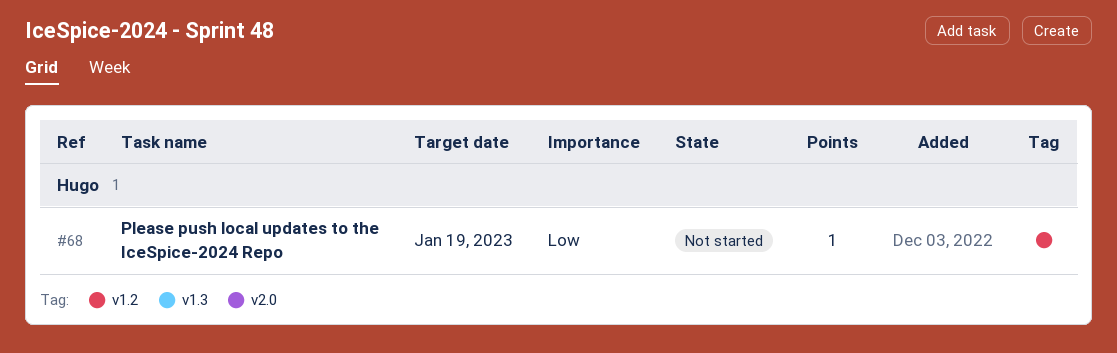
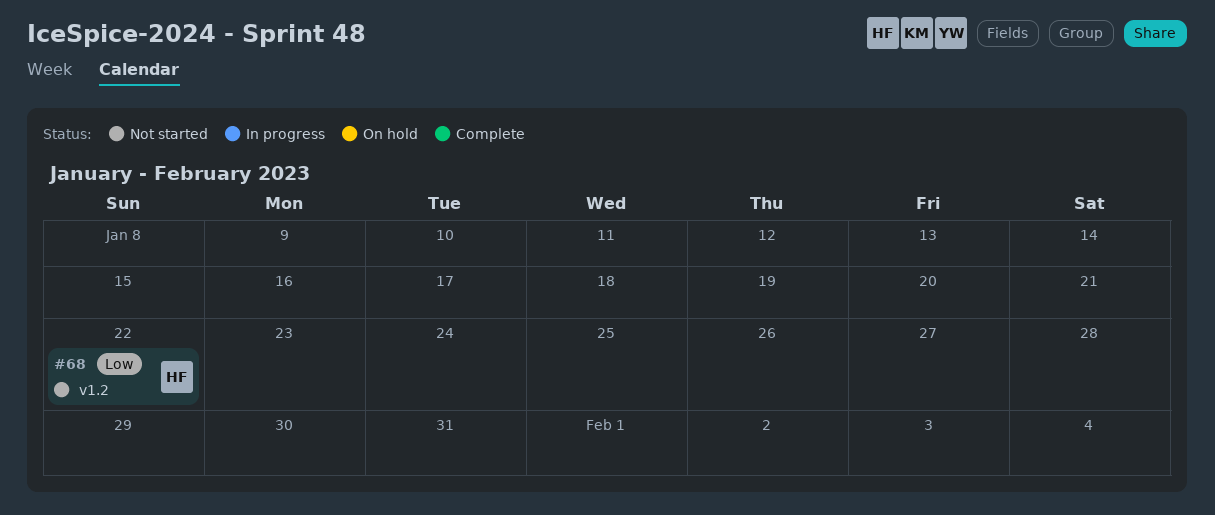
#68, due: Jan 19 -> Jan 22

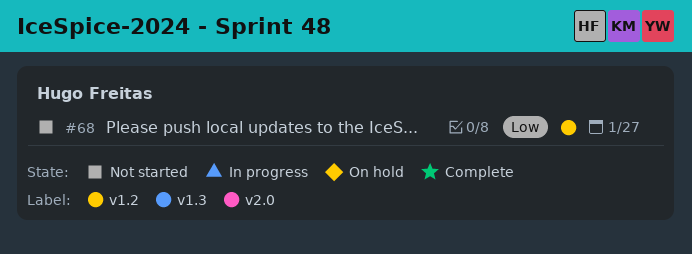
#68, due: Jan 22 -> Jan 27

